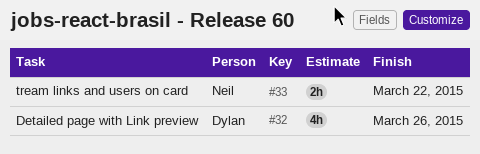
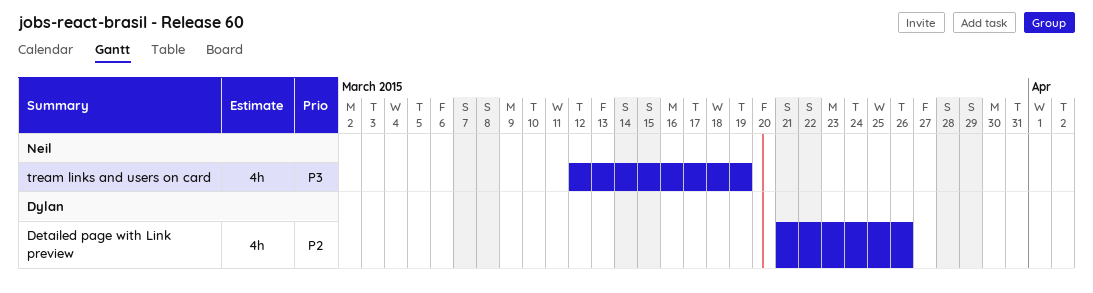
tream links and users on card, estimate: 2h -> 4h
tream links and users on card, due: Mar 22 -> Mar 19

